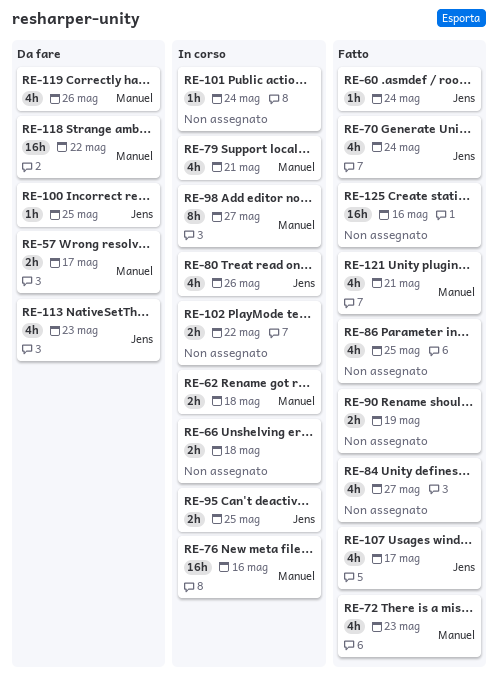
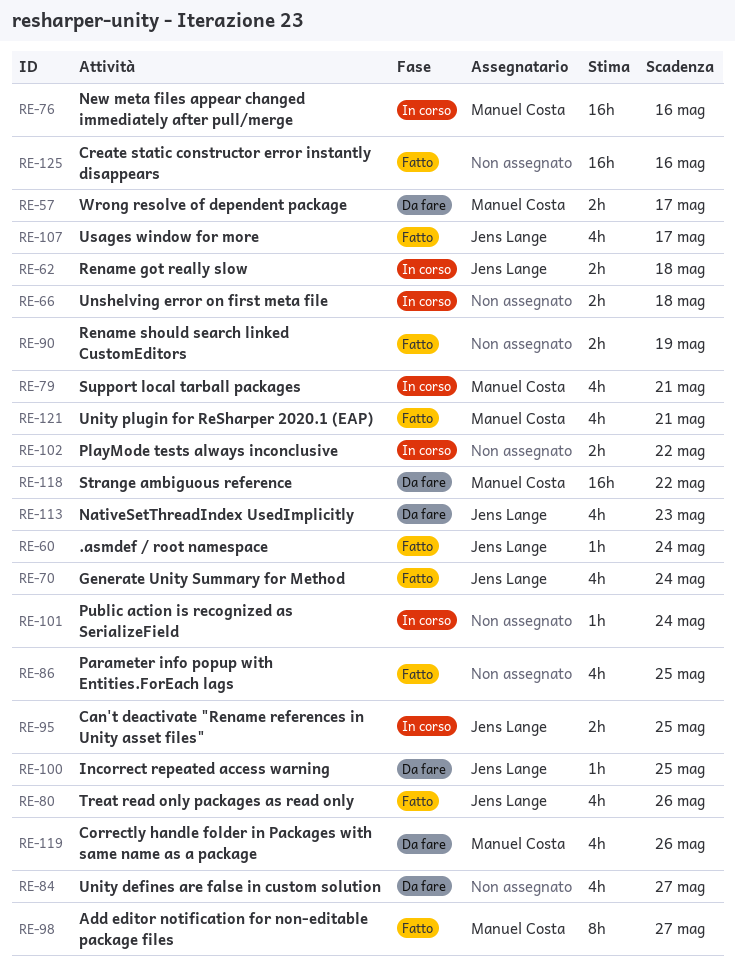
RE-62, owner: Manuel Costa -> Jens Lange
RE-72: present -> none
RE-80, status: In corso -> Fatto
RE-84, status: Fatto -> Da fare
RE-98, status: In corso -> Fatto

